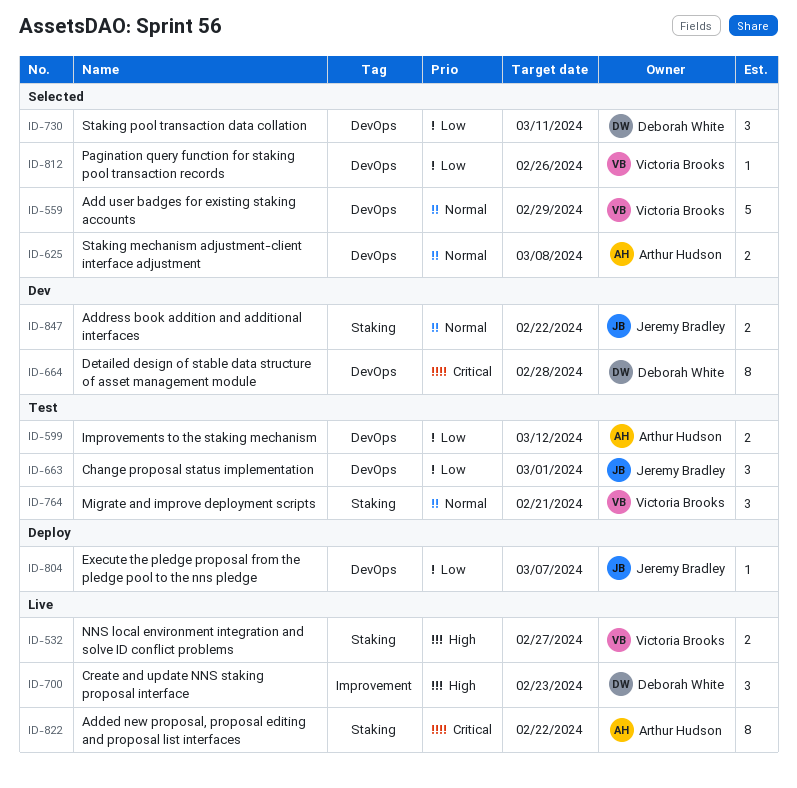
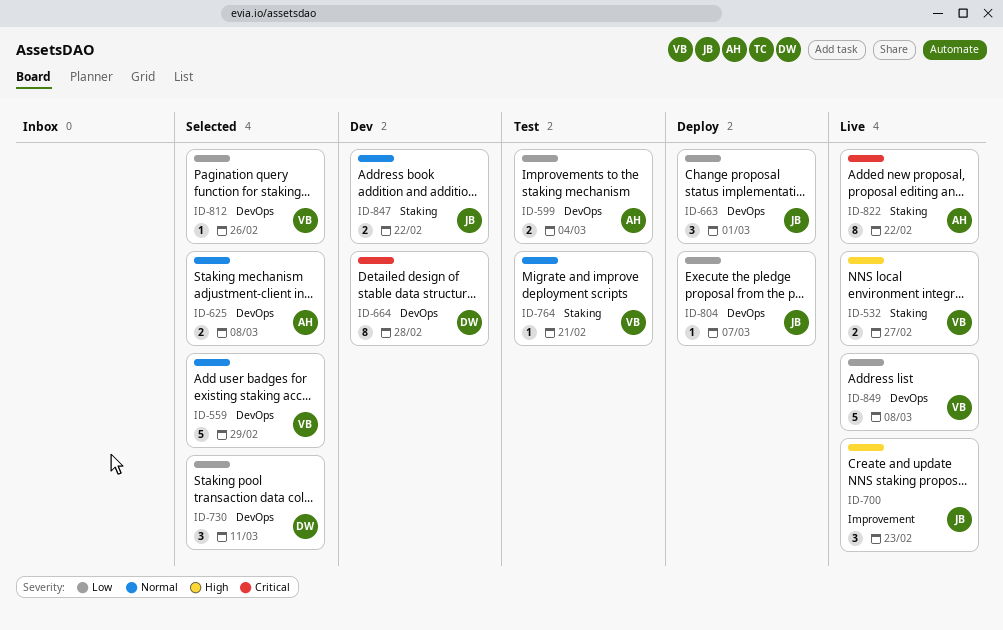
ID-599, due: Mar 12 -> Mar 4
ID-663, status: Test -> Deploy
ID-700, owner: Deborah White -> Jeremy Bradley
ID-764, estimate: 3 -> 1
ID-849: none -> present

